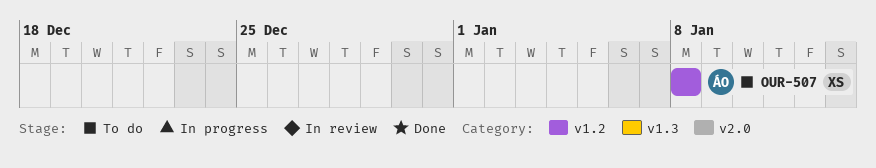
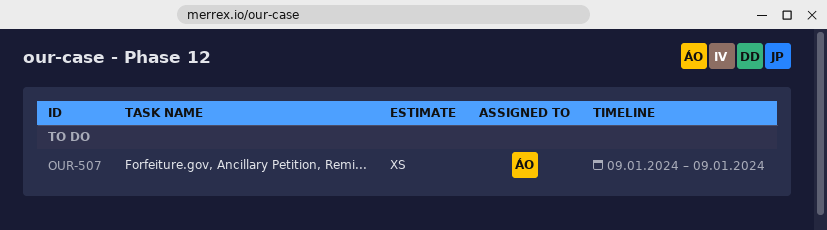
OUR-507, start: Jan 8 -> Jan 9
OUR-507, due: Jan 8 -> Jan 9

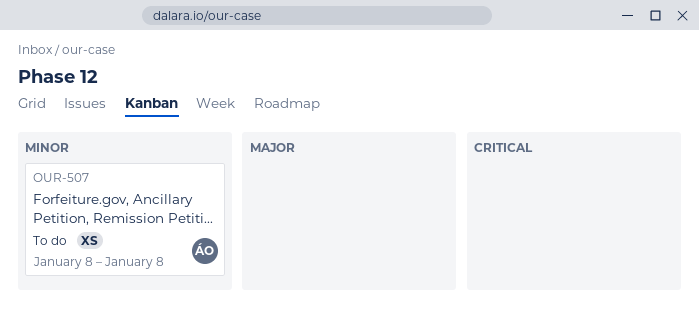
OUR-507, start: Jan 9 -> Jan 8
OUR-507, due: Jan 9 -> Jan 8

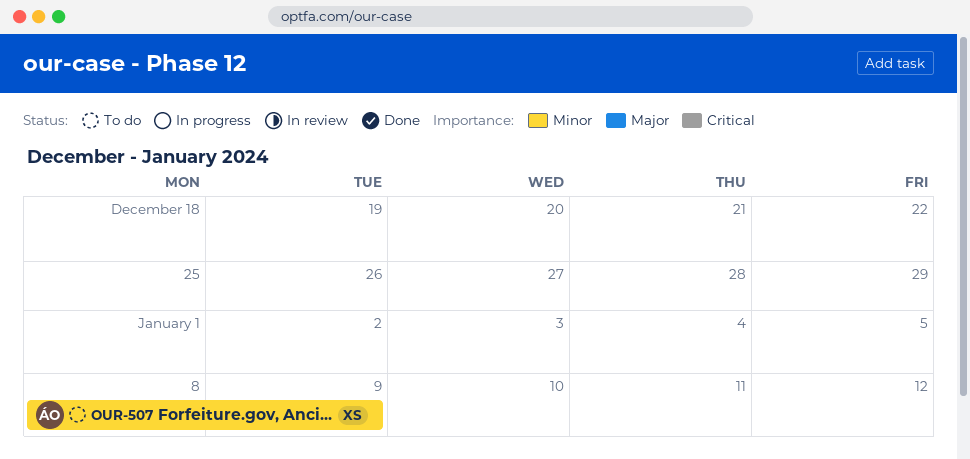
OUR-507, due: Jan 8 -> Jan 9

